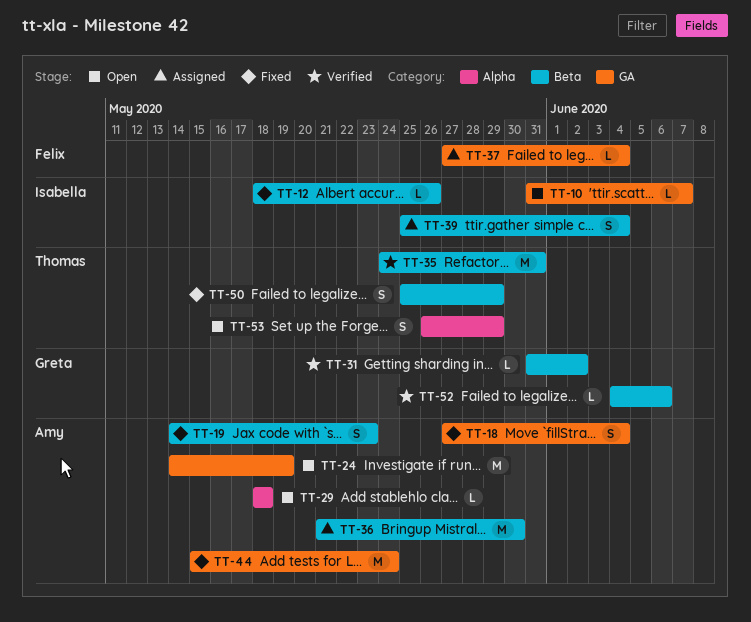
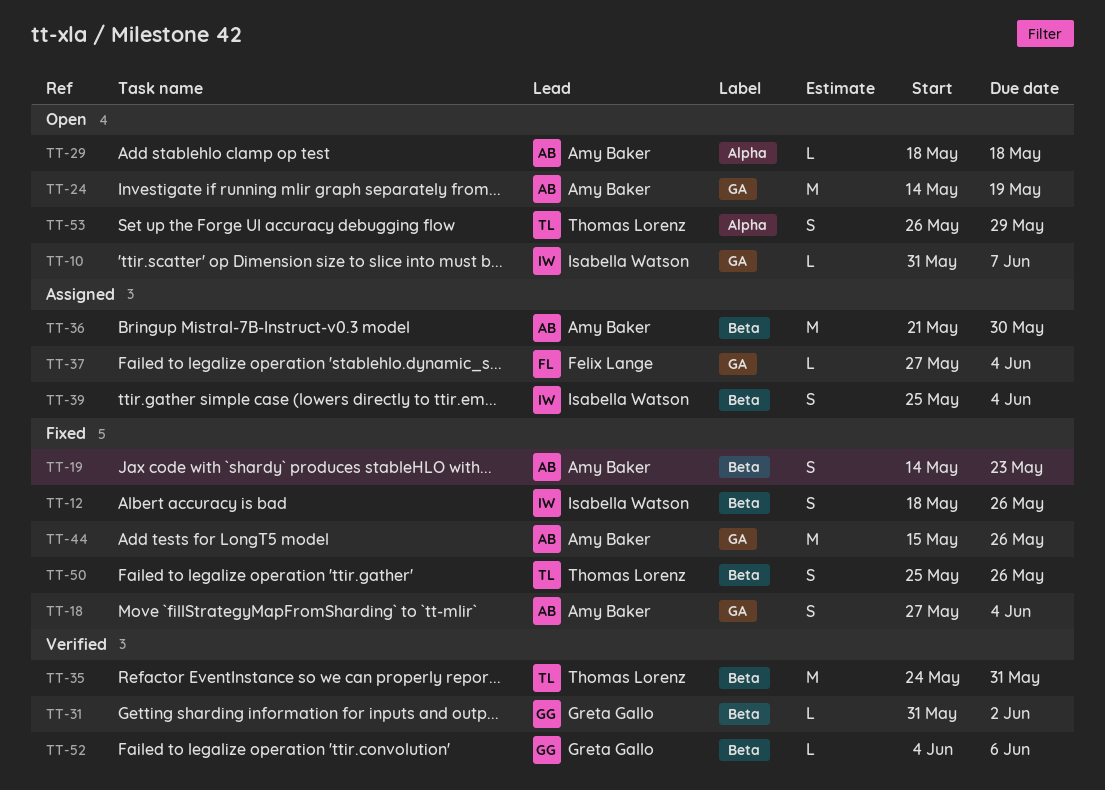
TT-12, estimate: L -> S
TT-44, due: May 24 -> May 26
TT-50, due: May 29 -> May 26

